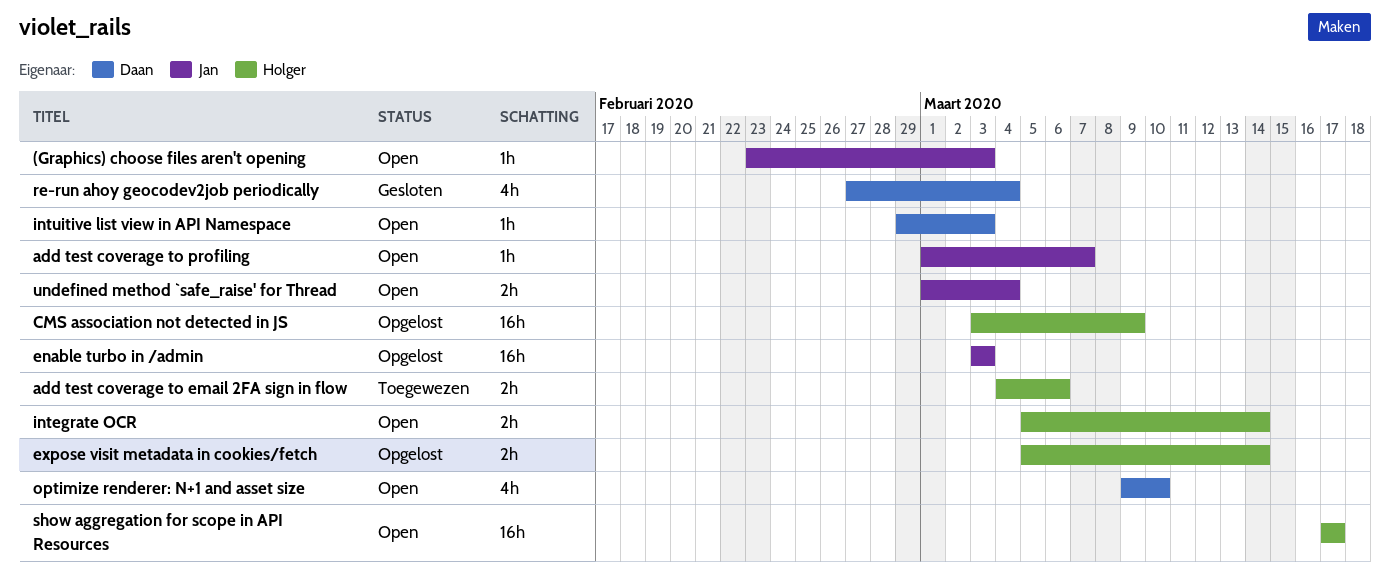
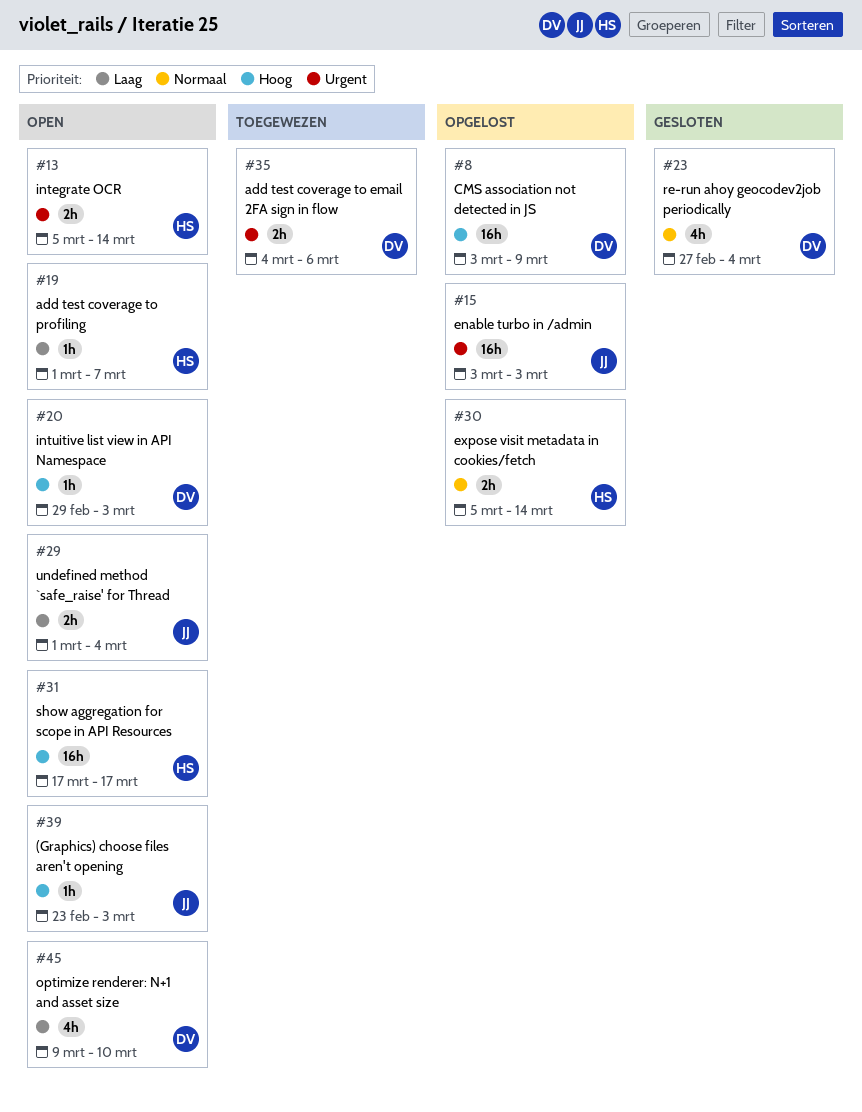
add test coverage to email 2FA sign in flow, owner: Holger -> Daan
add test coverage to profiling, owner: Jan -> Holger
CMS association not detected in JS, owner: Holger -> Daan

